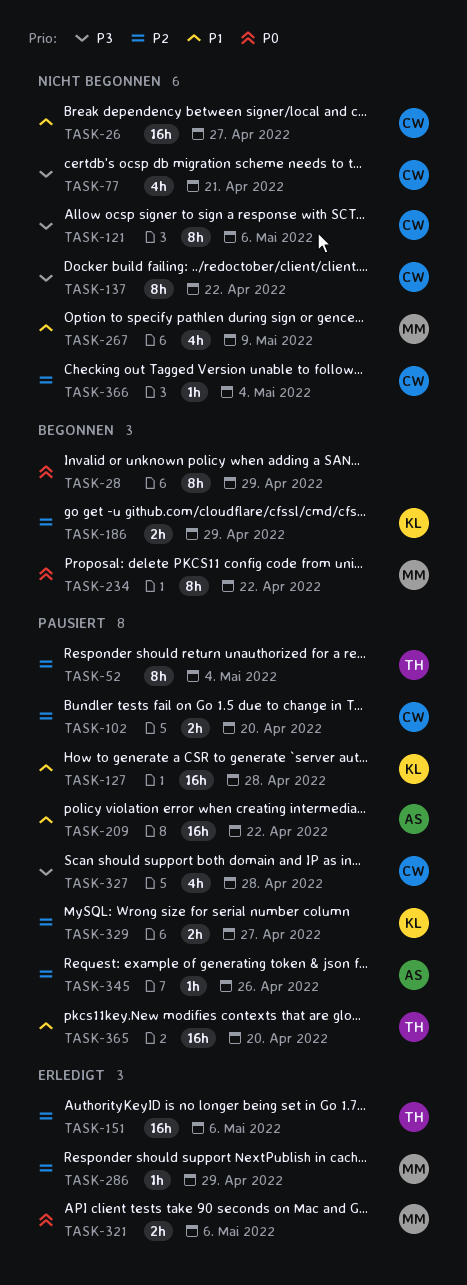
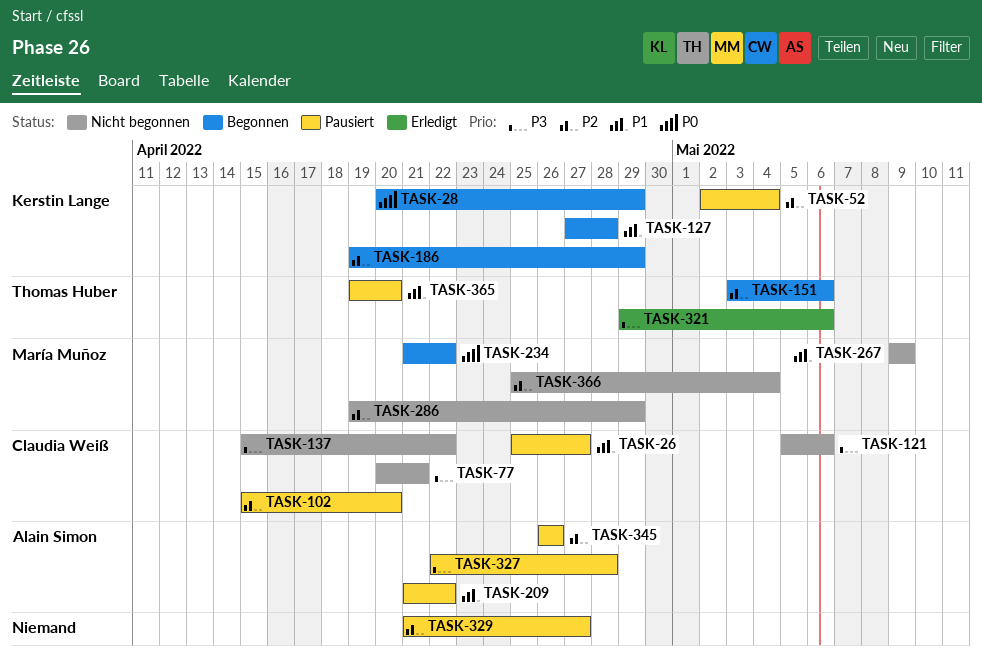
TASK-26, status: Nicht begonnen -> Pausiert
TASK-28, owner: none -> Kerstin Lange
TASK-52, owner: Thomas Huber -> Kerstin Lange
TASK-127, status: Pausiert -> Begonnen
TASK-151, status: Erledigt -> Begonnen
TASK-286, status: Erledigt -> Nicht begonnen
TASK-321, owner: María Muñoz -> Thomas Huber
TASK-321, priority: P0 -> P3
TASK-327, owner: Claudia Weiß -> Alain Simon
TASK-329, owner: Kerstin Lange -> none
TASK-366, owner: Claudia Weiß -> María Muñoz

